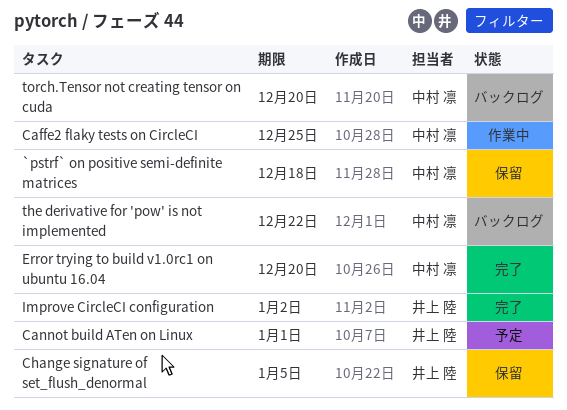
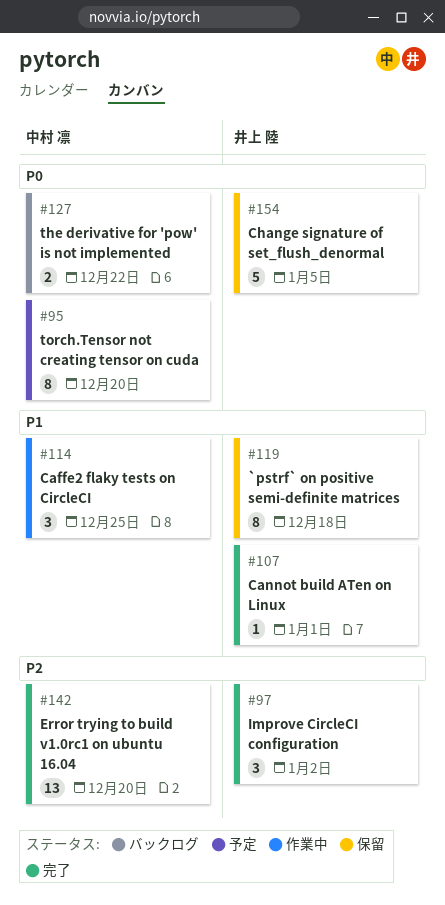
`pstrf` on positive semi-definite matrices, owner: 中村 凛 -> 井上 陸
Cannot build ATen on Linux, status: 予定 -> 完了
torch.Tensor not creating tensor on cuda, status: バックログ -> 予定

